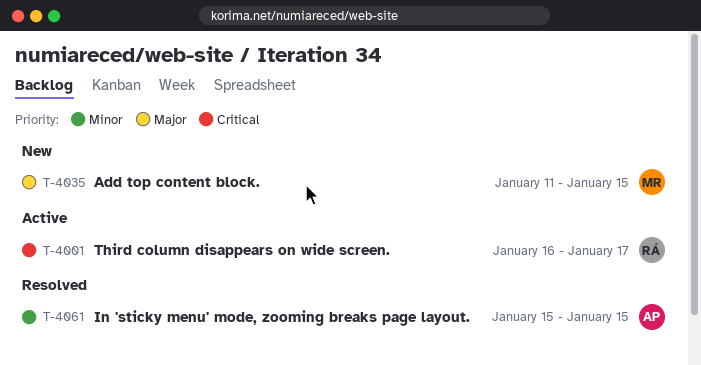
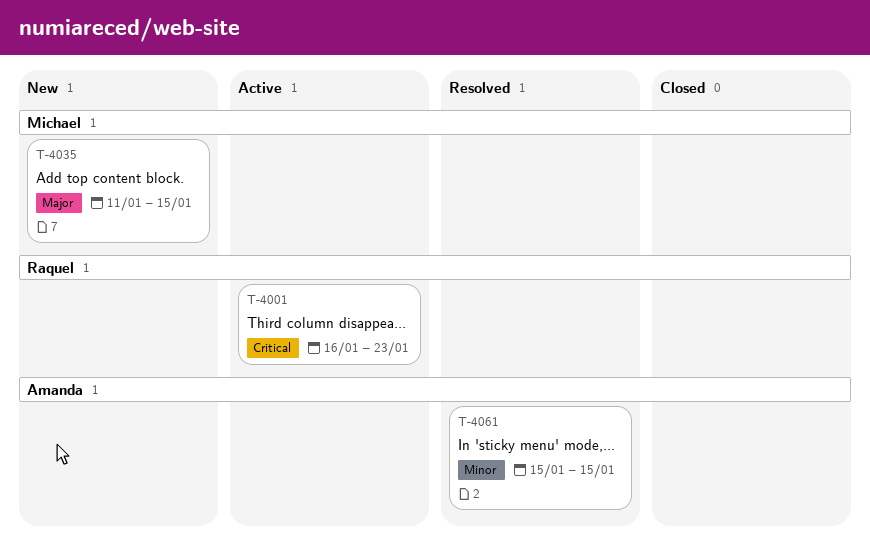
T-4001, due: Jan 17 -> Jan 23

